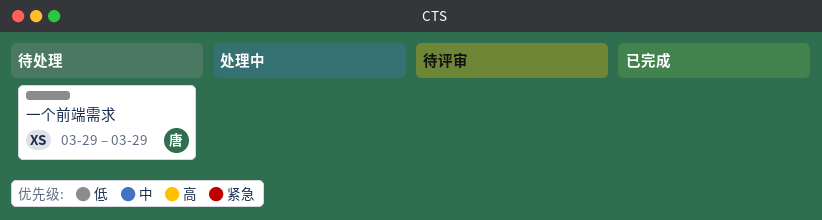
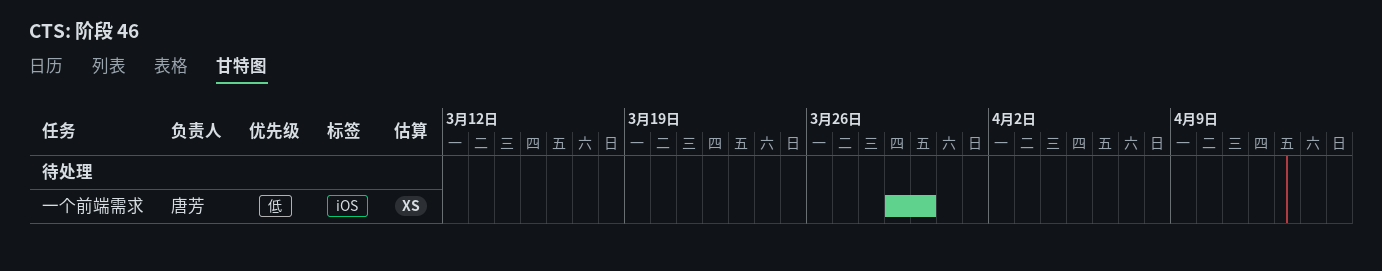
一个前端需求, due: Mar 29 -> Mar 30

